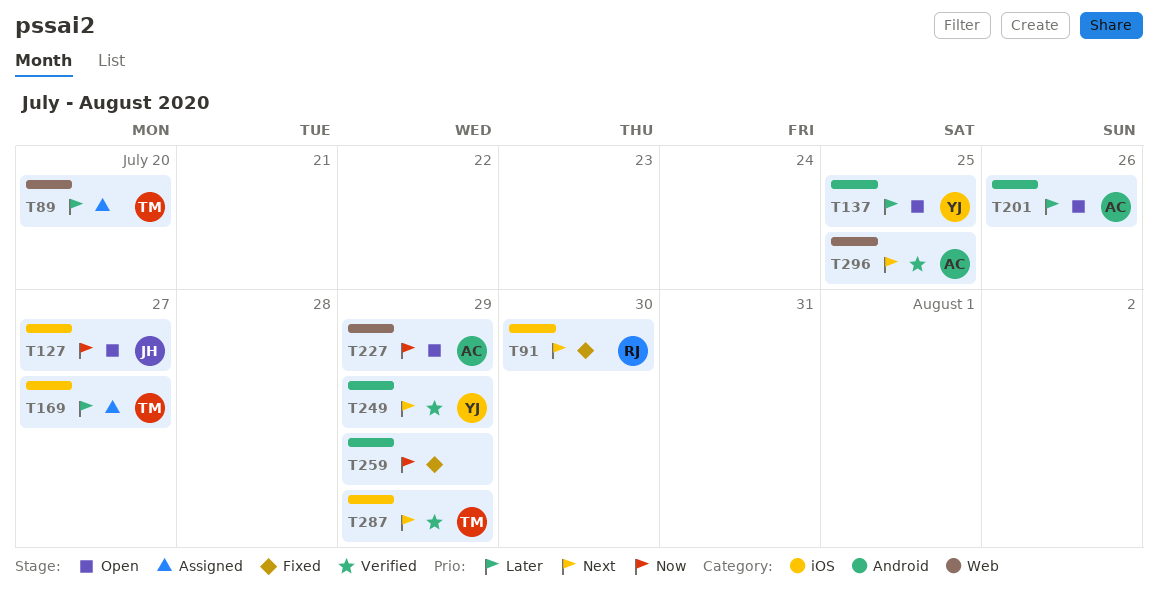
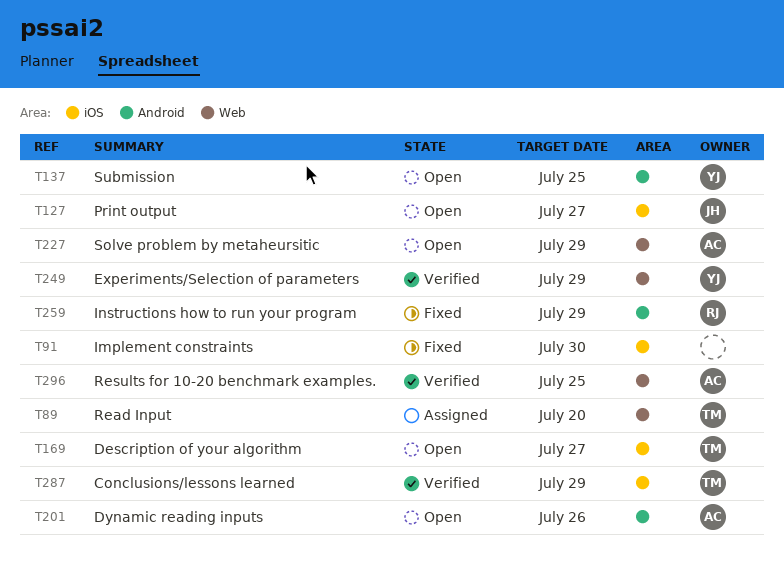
T91, owner: RJ -> none
T169, status: Assigned -> Open
T249, label: Android -> Web
T259, owner: none -> RJ

